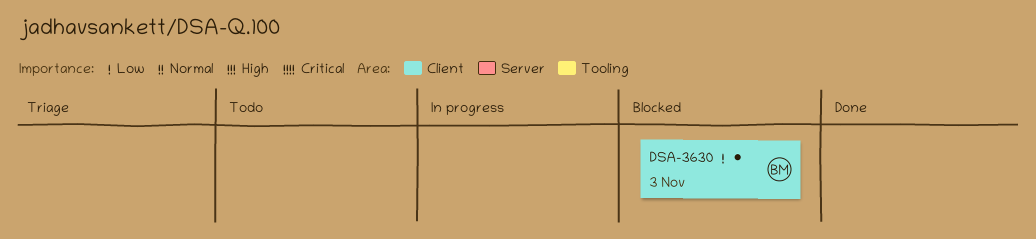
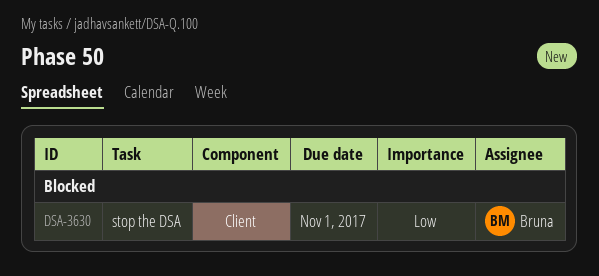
DSA-3630, due: Nov 3 -> Nov 1

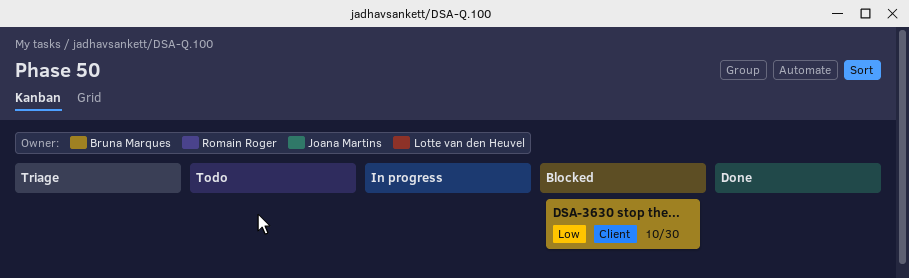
DSA-3630, due: Nov 1 -> Oct 30

